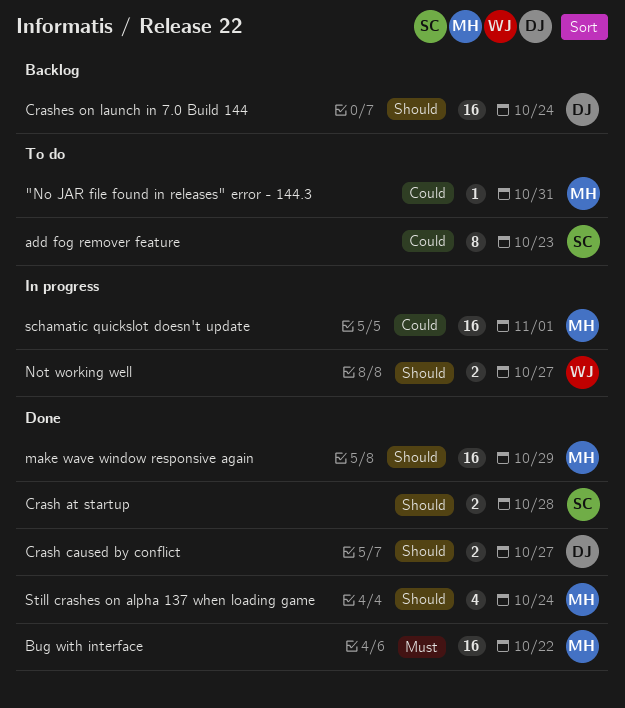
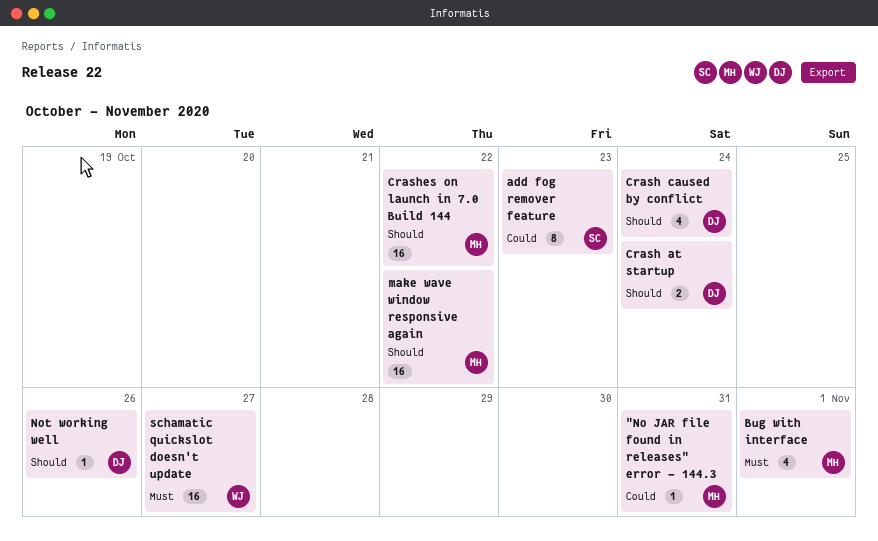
Bug with interface, estimate: 16 -> 4
Bug with interface, due: Oct 22 -> Nov 1
Crash at startup, owner: SC -> DJ
Crash at startup, due: Oct 28 -> Oct 24
Crash caused by conflict, estimate: 2 -> 4
Crash caused by conflict, due: Oct 27 -> Oct 24
Crashes on launch in 7.0 Build 144, owner: DJ -> MH
Crashes on launch in 7.0 Build 144, due: Oct 24 -> Oct 22
make wave window responsive again, due: Oct 29 -> Oct 22
Not working well, owner: WJ -> DJ
Not working well, estimate: 2 -> 1
Not working well, due: Oct 27 -> Oct 26
schamatic quickslot doesn't update, owner: MH -> WJ
schamatic quickslot doesn't update, priority: Could -> Must
schamatic quickslot doesn't update, due: Nov 1 -> Oct 27
Still crashes on alpha 137 when loading game: present -> none

